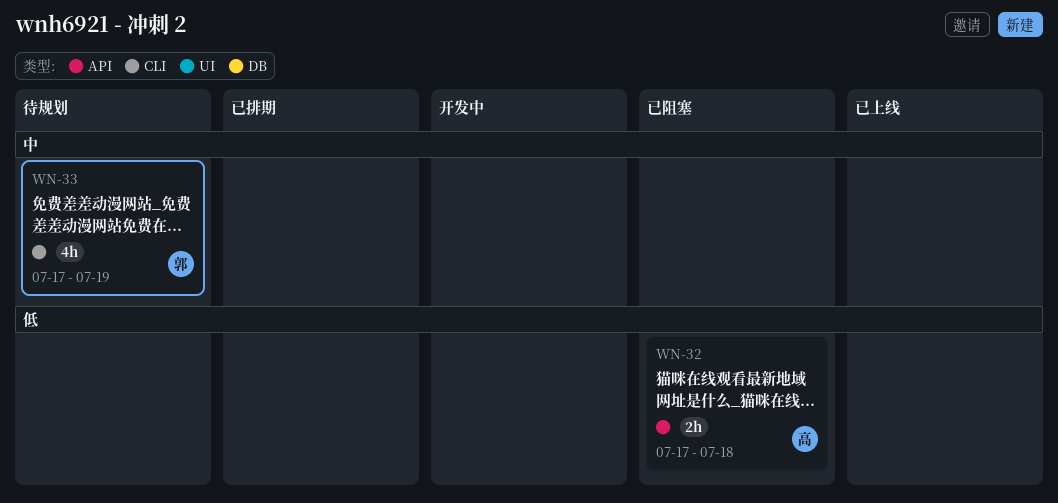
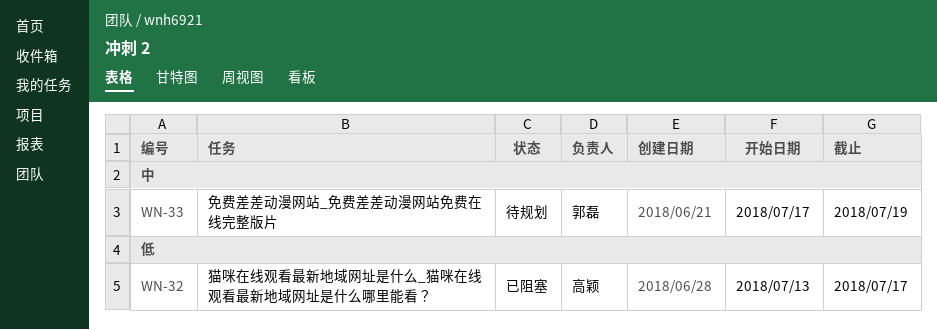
WN-32, start: Jul 17 -> Jul 13
WN-32, due: Jul 18 -> Jul 17

